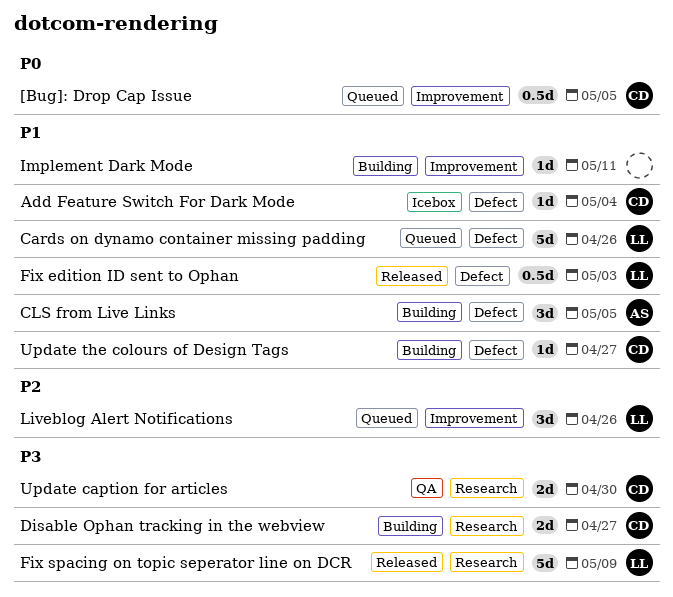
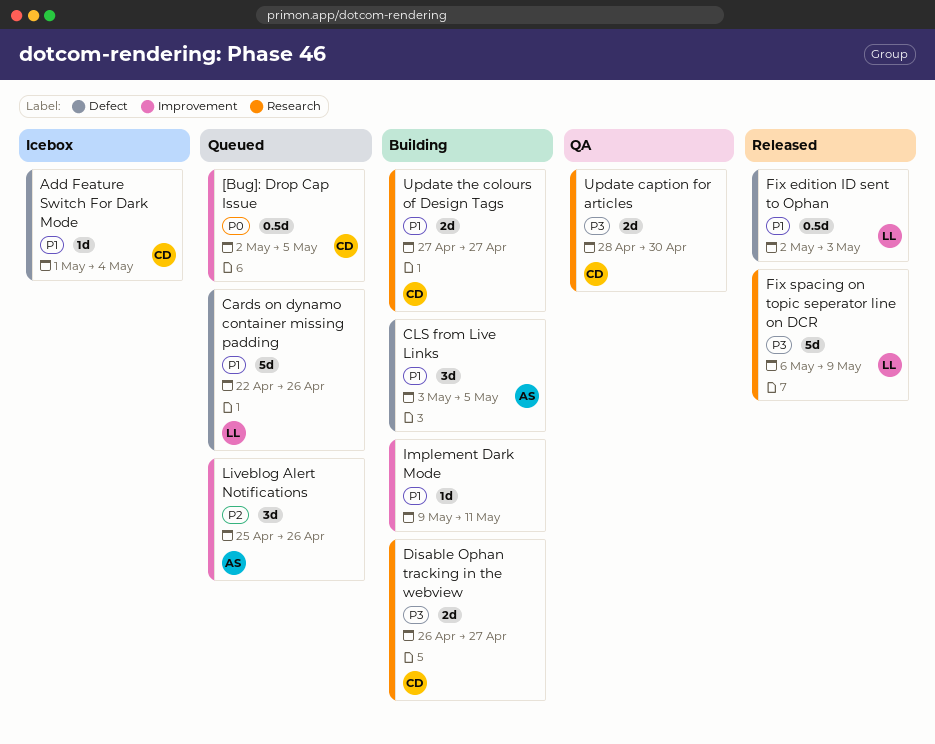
Liveblog Alert Notifications, owner: LL -> AS
Update the colours of Design Tags, label: Defect -> Research
Update the colours of Design Tags, estimate: 1d -> 2d

